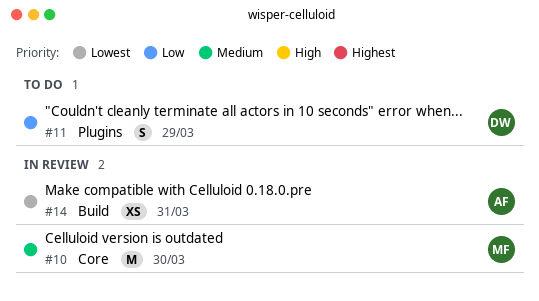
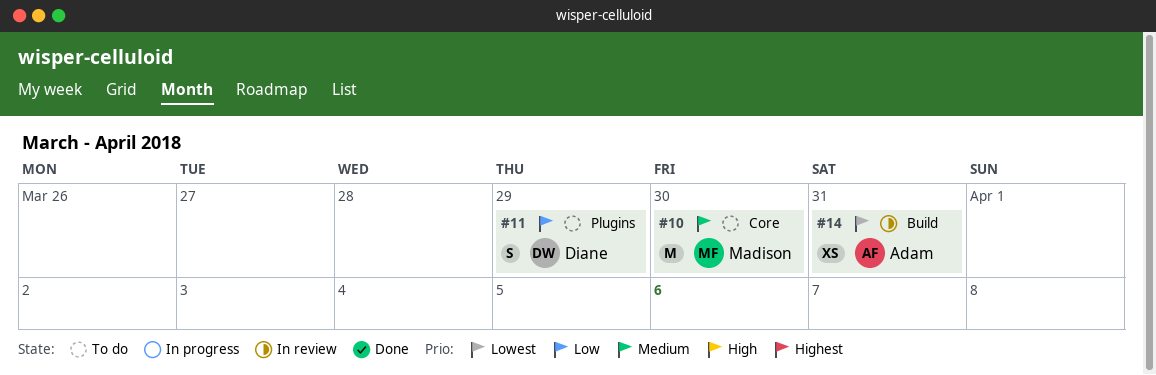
#10, status: In review -> To do

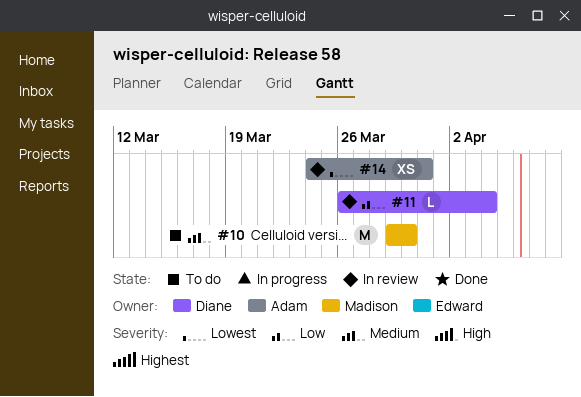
#11, status: To do -> In review
#11, estimate: S -> L
#11, due: Mar 29 -> Apr 4

